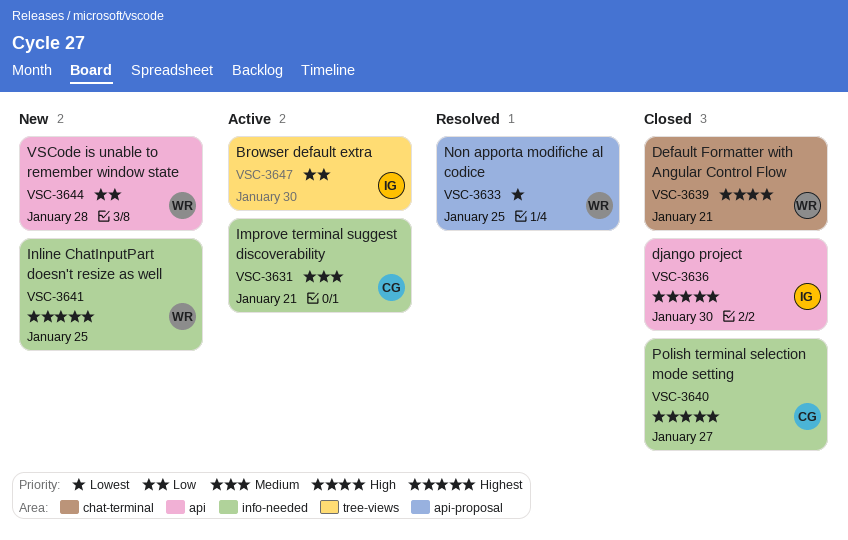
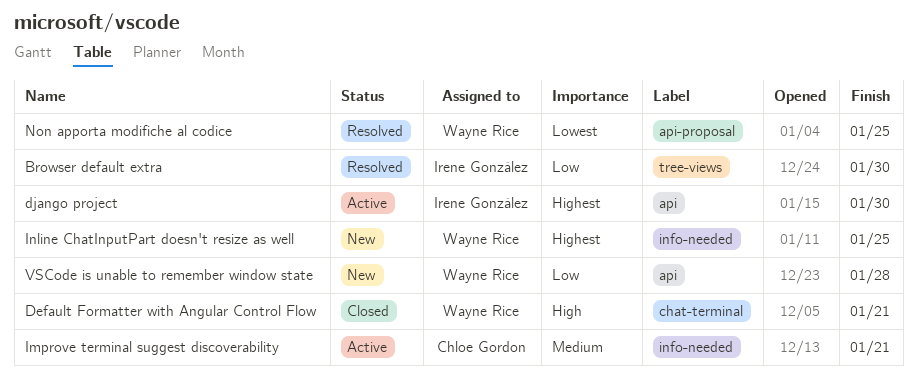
Browser default extra, status: Active -> Resolved
django project, status: Closed -> Active
Polish terminal selection mode setting: present -> none

